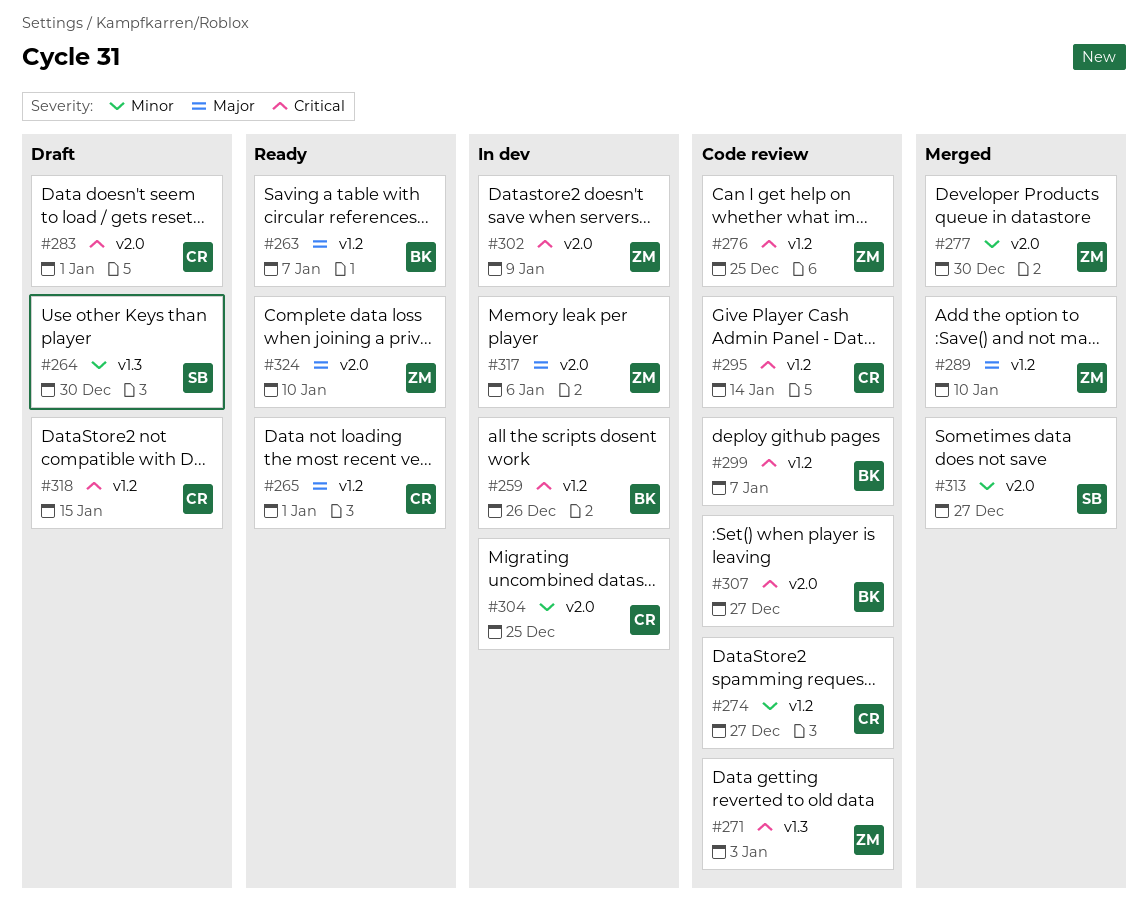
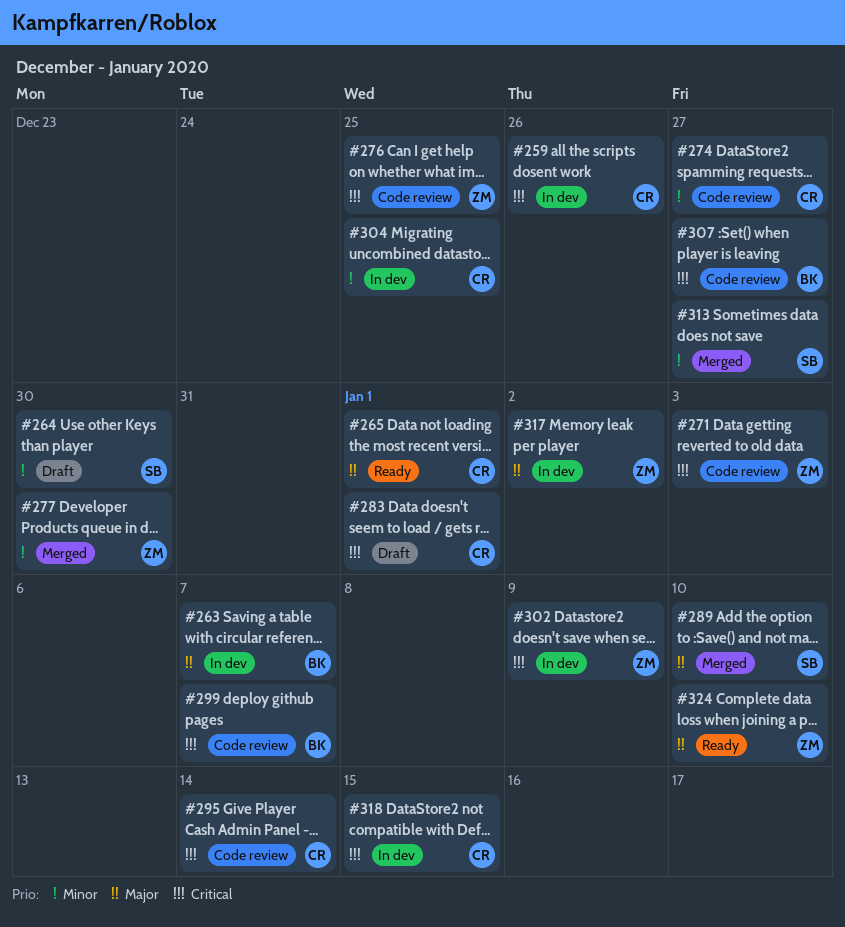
#259, owner: BK -> CR
#263, status: Ready -> In dev
#289, owner: ZM -> SB
#317, due: Jan 6 -> Jan 2
#318, status: Draft -> In dev

